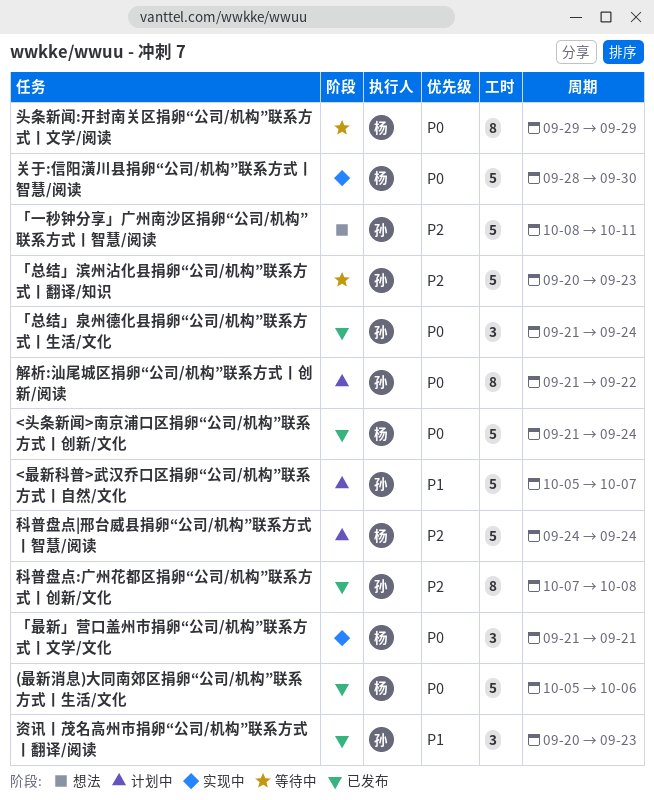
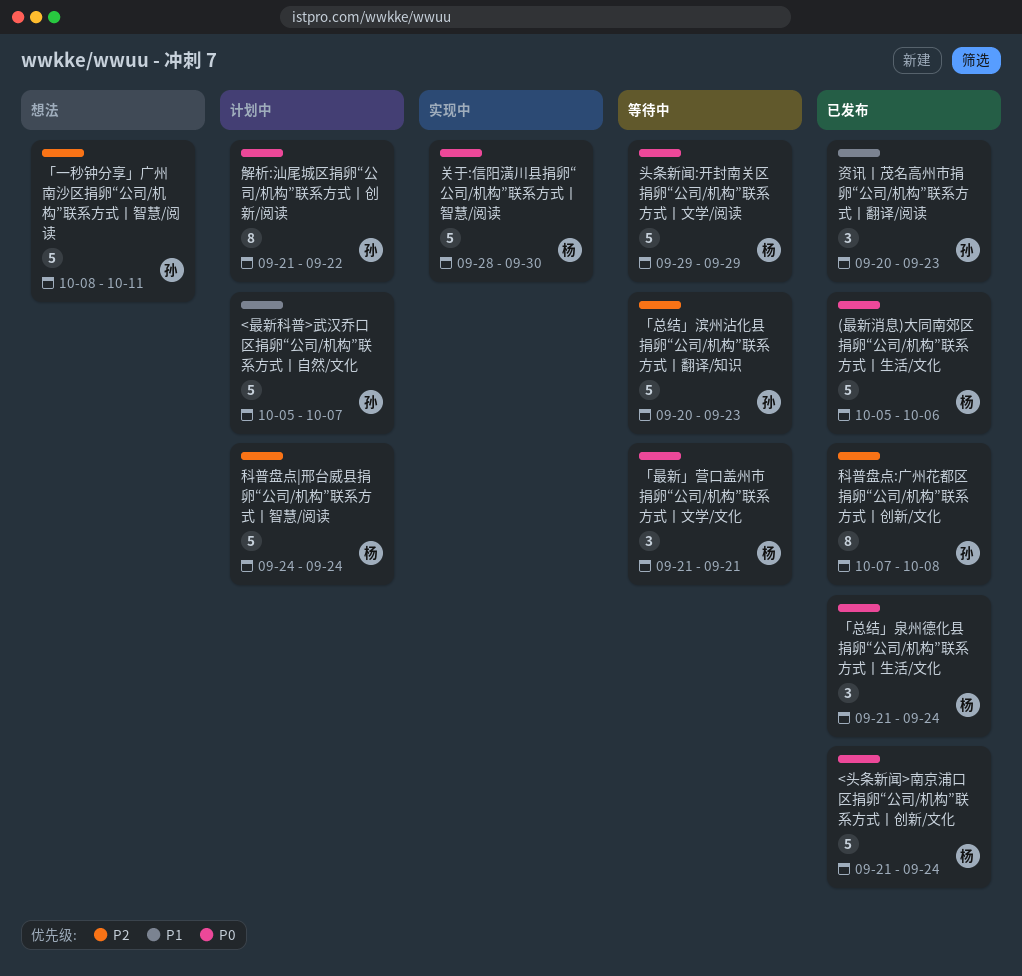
「总结」泉州德化县捐卵“公司/机构”联系方式丨生活/文化, owner: 孙 -> 杨
「最新」营口盖州市捐卵“公司/机构”联系方式丨文学/文化, status: 实现中 -> 等待中
头条新闻:开封南关区捐卵“公司/机构”联系方式丨文学/阅读, estimate: 8 -> 5

